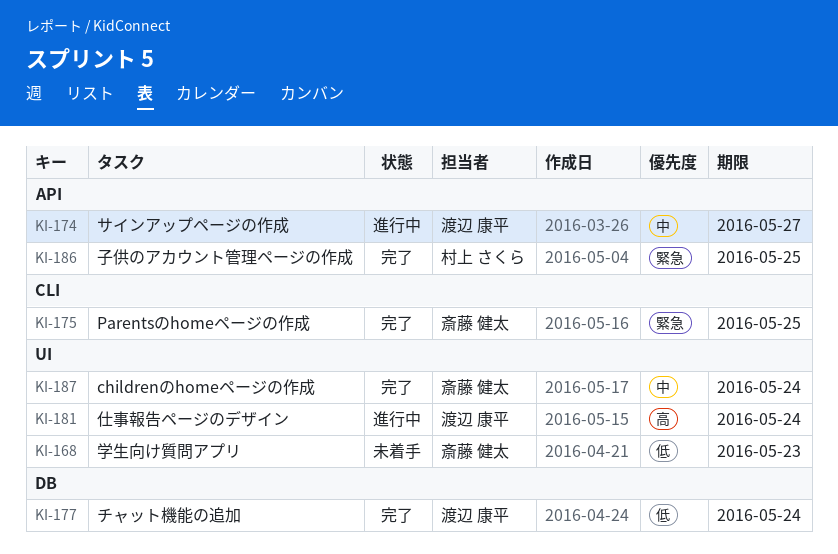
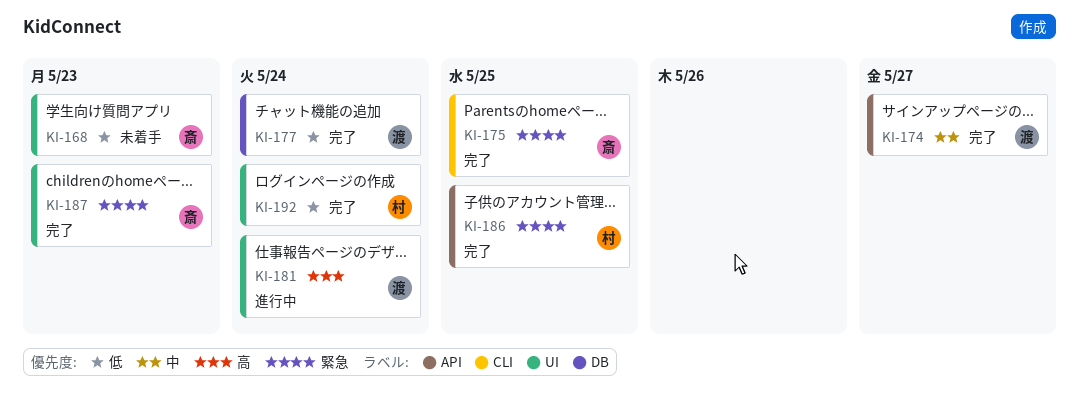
KI-174, status: 進行中 -> 完了
KI-187, priority: 中 -> 緊急
KI-187, due: May 24 -> May 23
KI-192: none -> present

